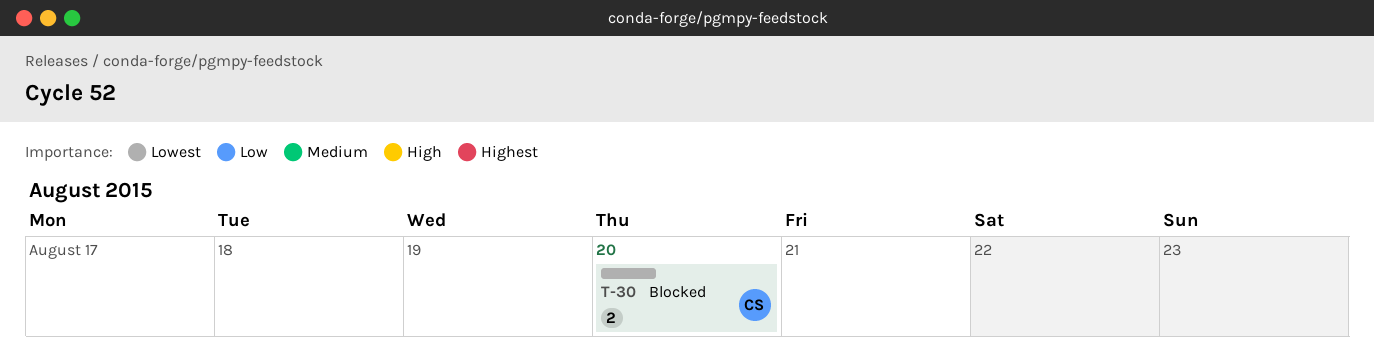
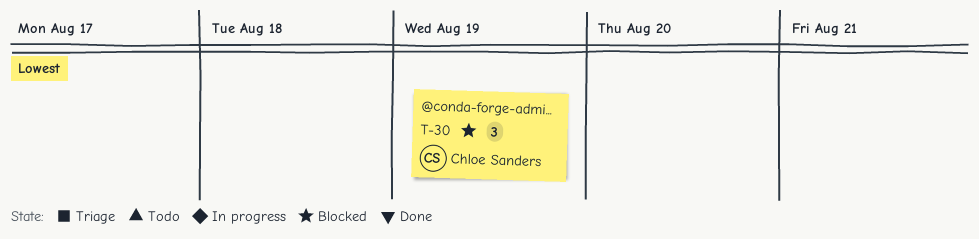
T-30, estimate: 2 -> 3
T-30, due: Aug 20 -> Aug 19

